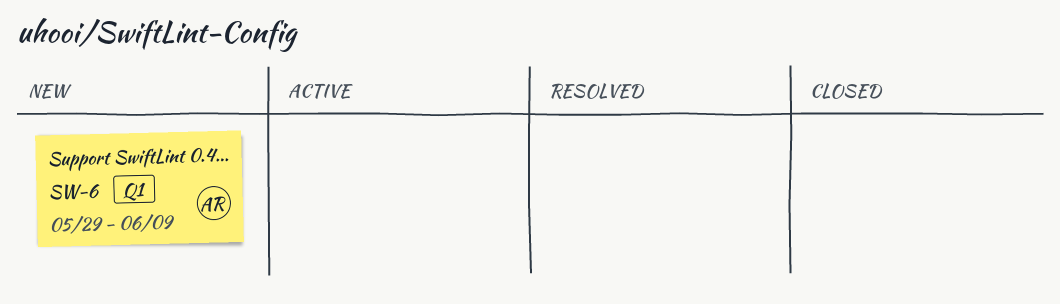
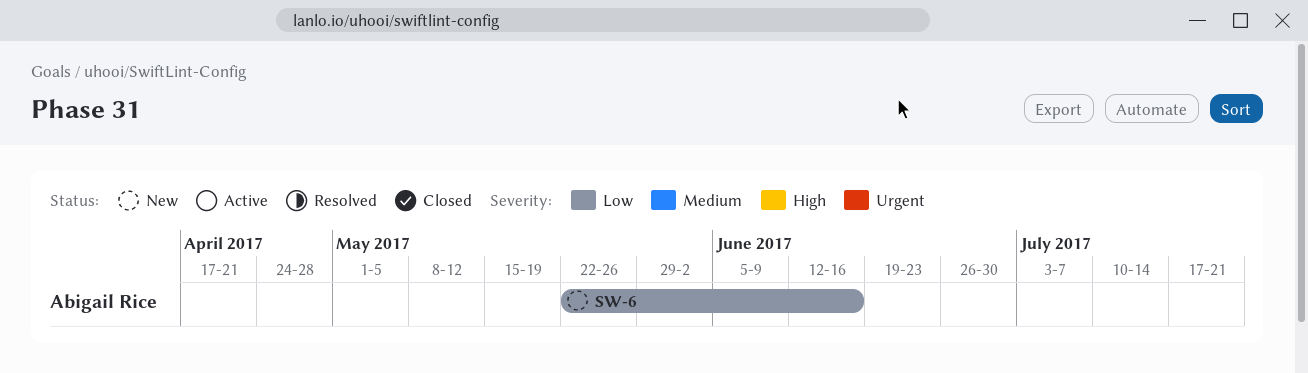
SW-6, start: May 29 -> May 22
SW-6, due: Jun 9 -> Jun 16

